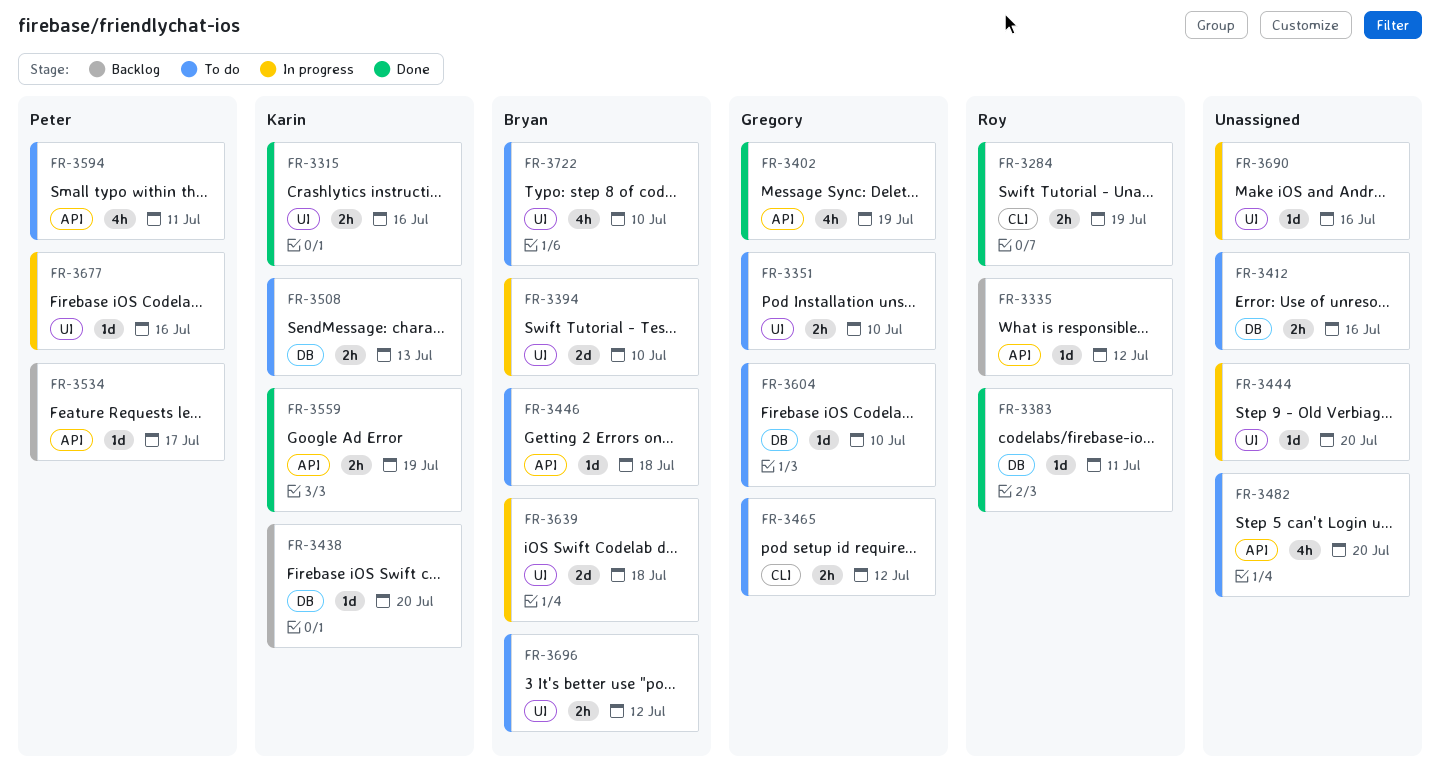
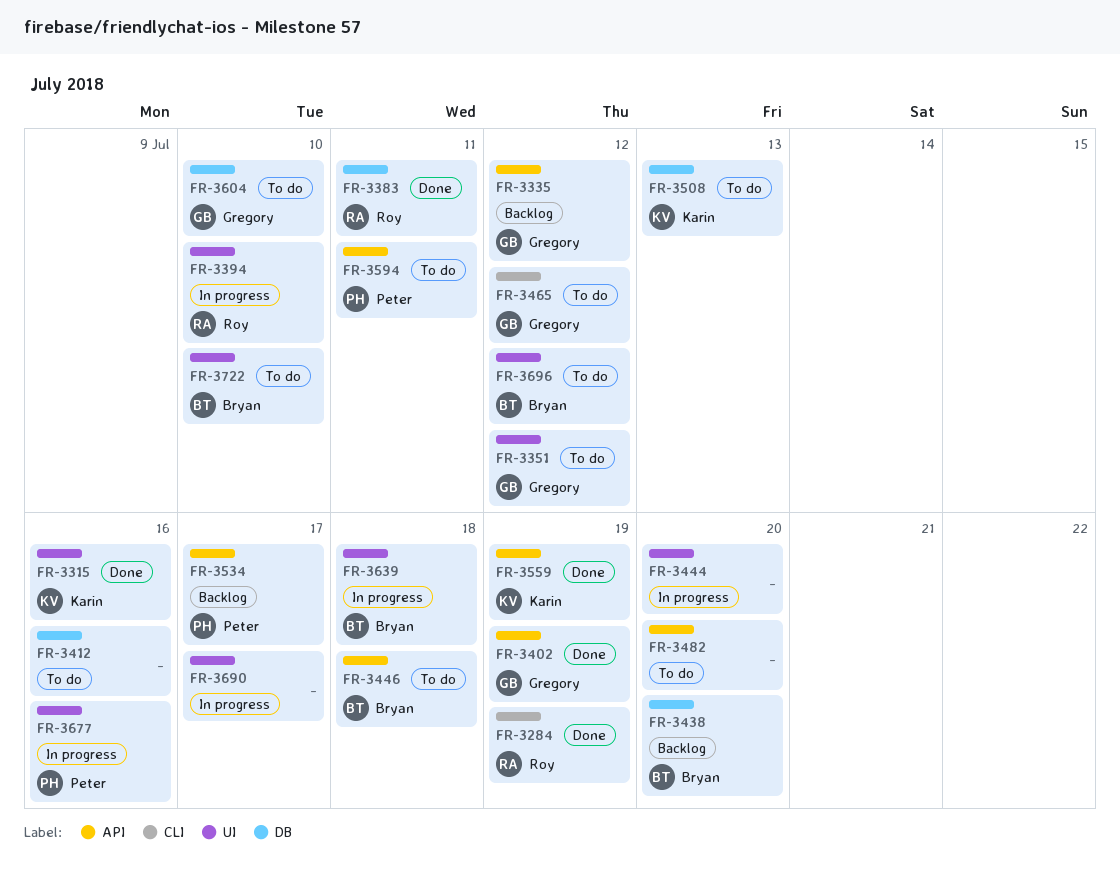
FR-3335, owner: Roy -> Gregory
FR-3351, due: Jul 10 -> Jul 12
FR-3394, owner: Bryan -> Roy
FR-3438, owner: Karin -> Bryan
FR-3690, due: Jul 16 -> Jul 17

